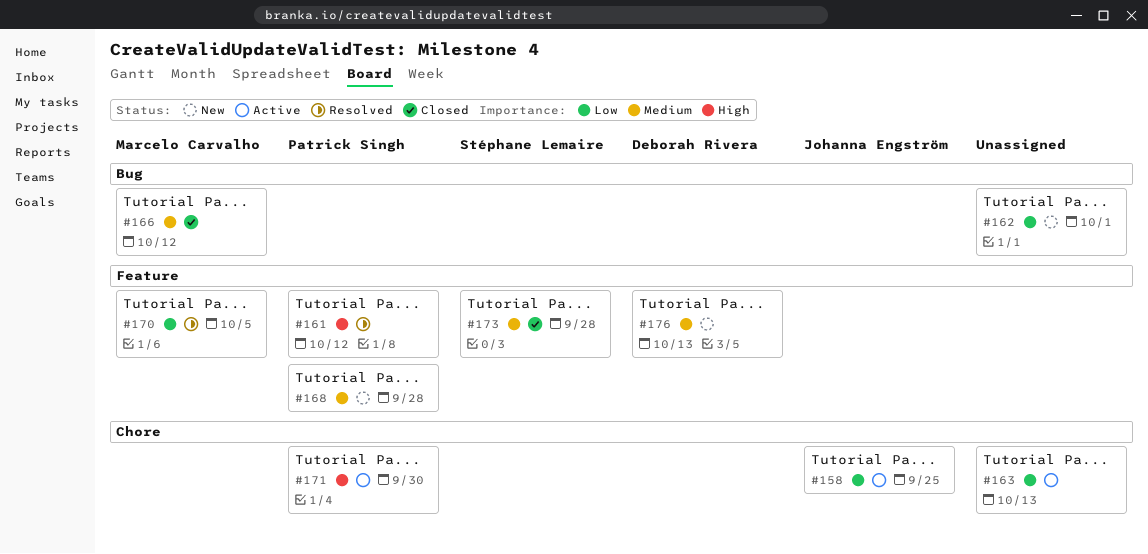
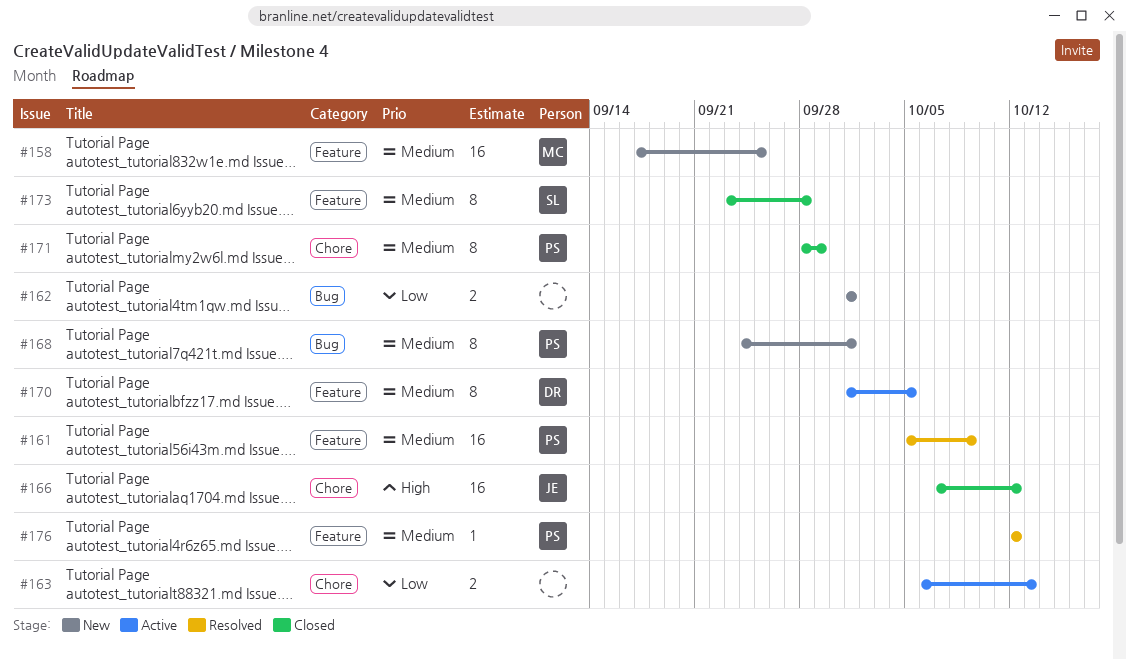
#158, status: Active -> New
#158, owner: Johanna Engström -> Marcelo Carvalho
#158, priority: Low -> Medium
#158, label: Chore -> Feature
#161, priority: High -> Medium
#161, due: Oct 12 -> Oct 9
#166, owner: Marcelo Carvalho -> Johanna Engström
#166, priority: Medium -> High
#166, label: Bug -> Chore
#168, label: Feature -> Bug
#168, due: Sep 28 -> Oct 1
#170, status: Resolved -> Active
#170, owner: Marcelo Carvalho -> Deborah Rivera
#170, priority: Low -> Medium
#171, status: Active -> Closed
#171, priority: High -> Medium
#171, due: Sep 30 -> Sep 29
#176, status: New -> Resolved
#176, owner: Deborah Rivera -> Patrick Singh
#176, due: Oct 13 -> Oct 12

